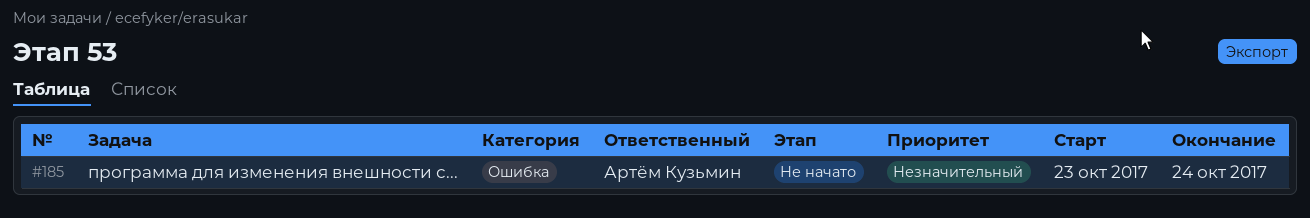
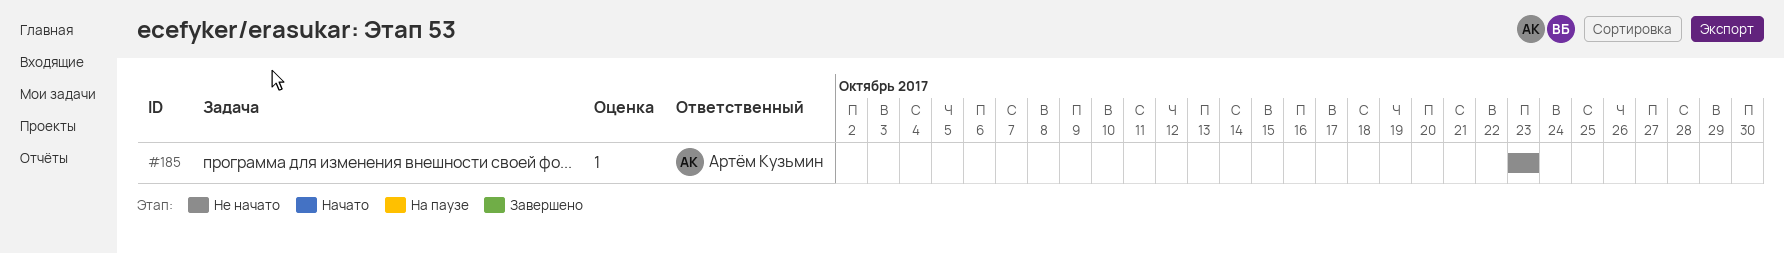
#185, due: Oct 24 -> Oct 23

